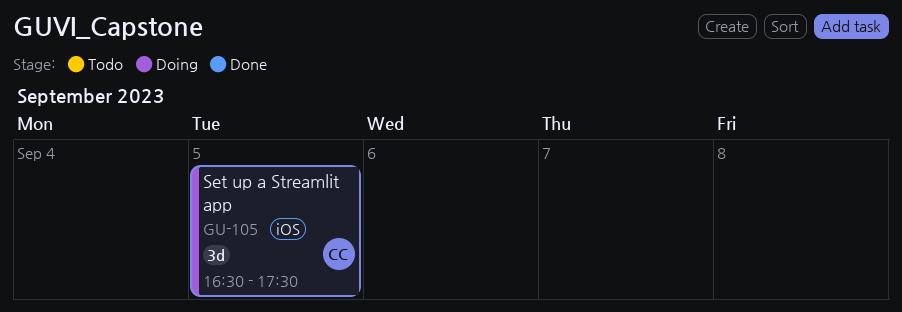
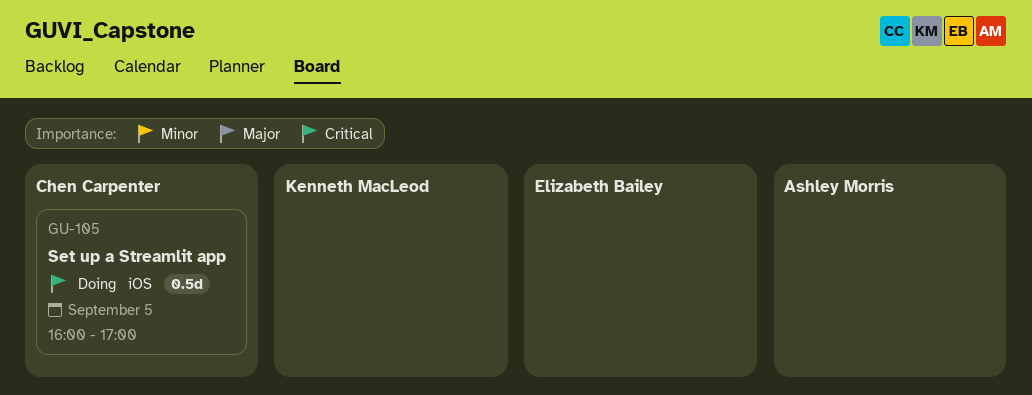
GU-105, estimate: 3d -> 0.5d
GU-105, begins: 16:30 -> 16:00
GU-105, ends: 17:30 -> 17:00

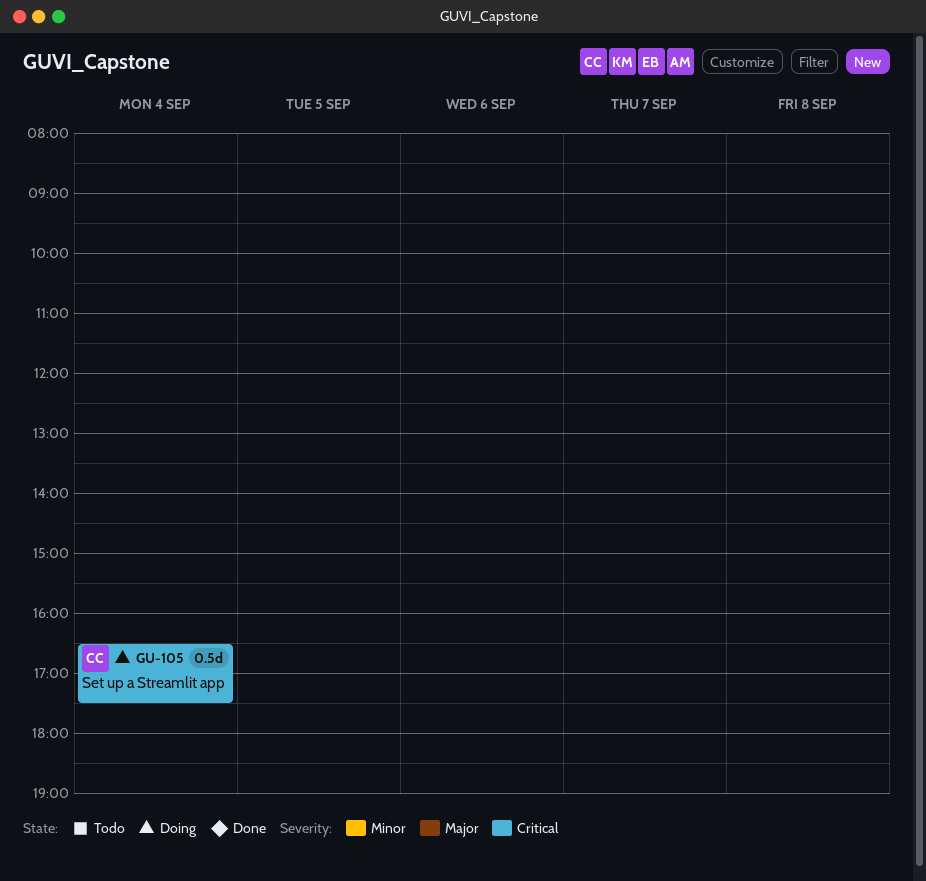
GU-105, day: Sep 5 -> Sep 4
GU-105, begins: 16:00 -> 16:30
GU-105, ends: 17:00 -> 17:30

